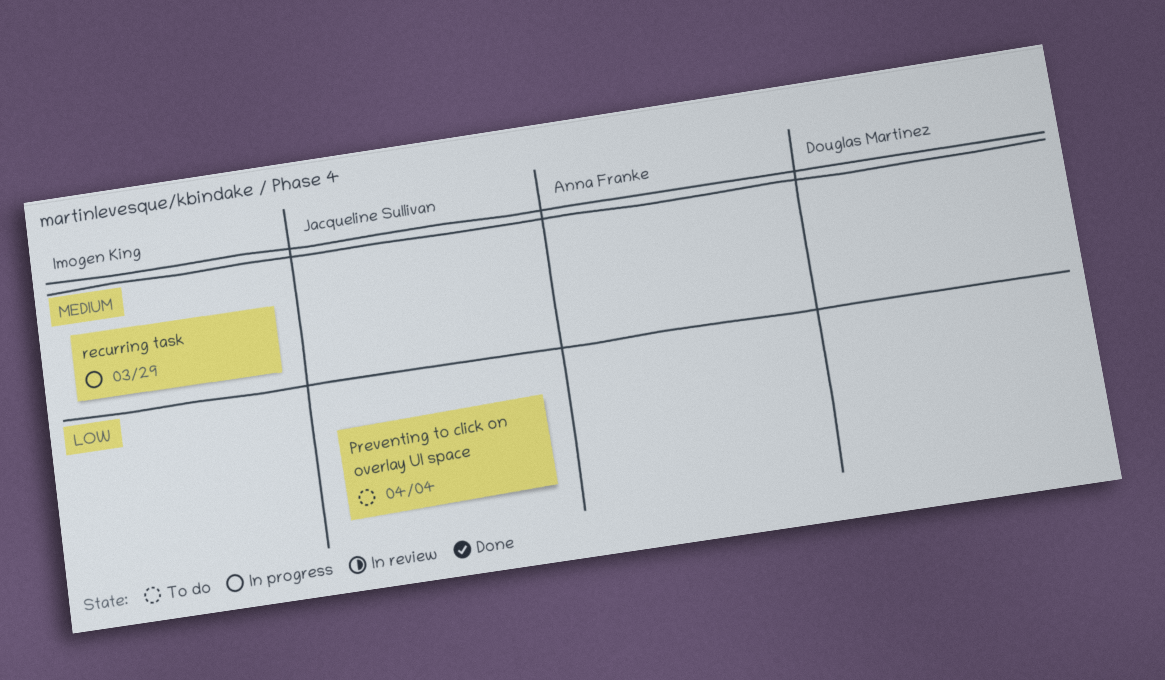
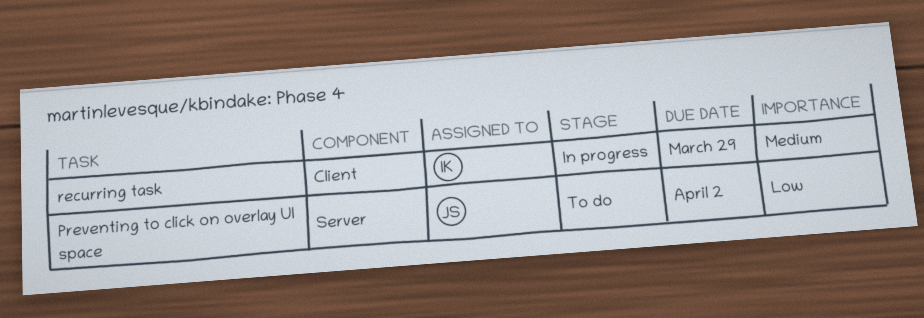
Preventing to click on overlay UI space, due: Apr 4 -> Apr 2

